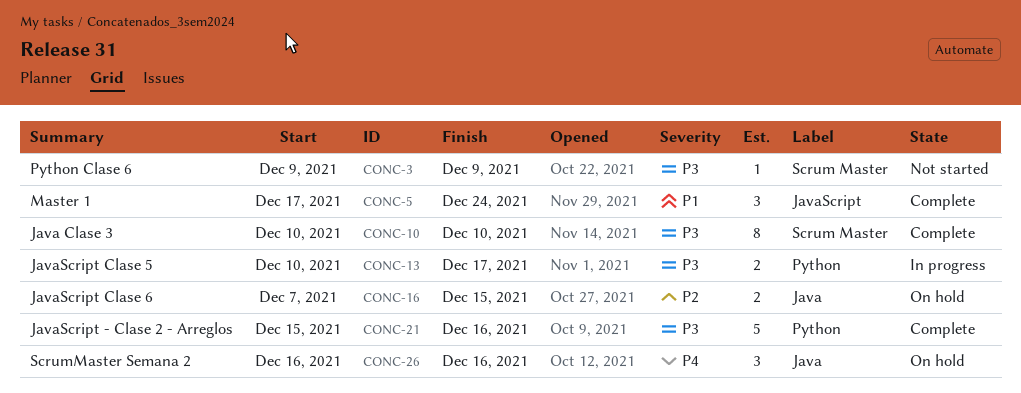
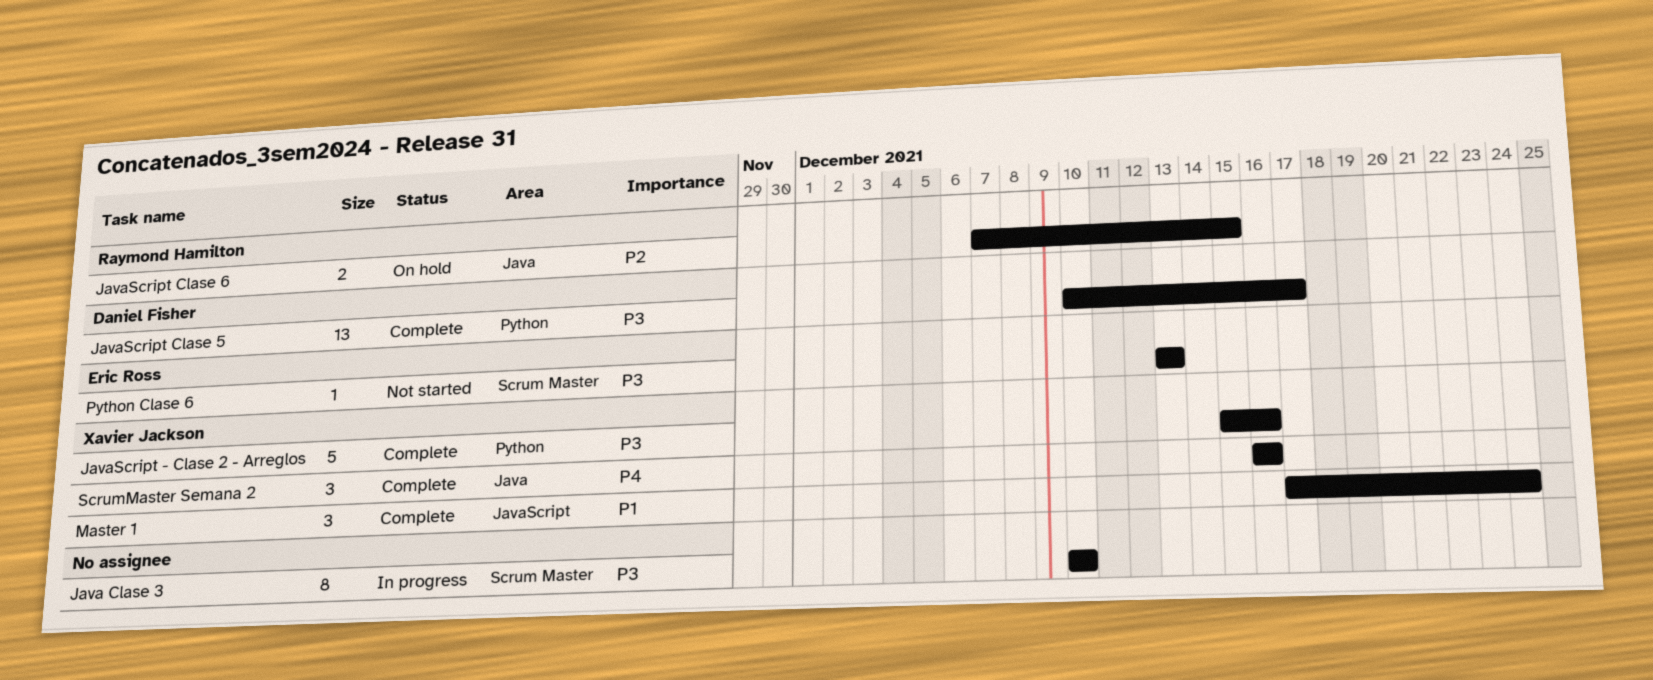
Java Clase 3, status: Complete -> In progress
JavaScript Clase 5, status: In progress -> Complete
JavaScript Clase 5, estimate: 2 -> 13
Python Clase 6, start: Dec 9 -> Dec 13
Python Clase 6, due: Dec 9 -> Dec 13
ScrumMaster Semana 2, status: On hold -> Complete

